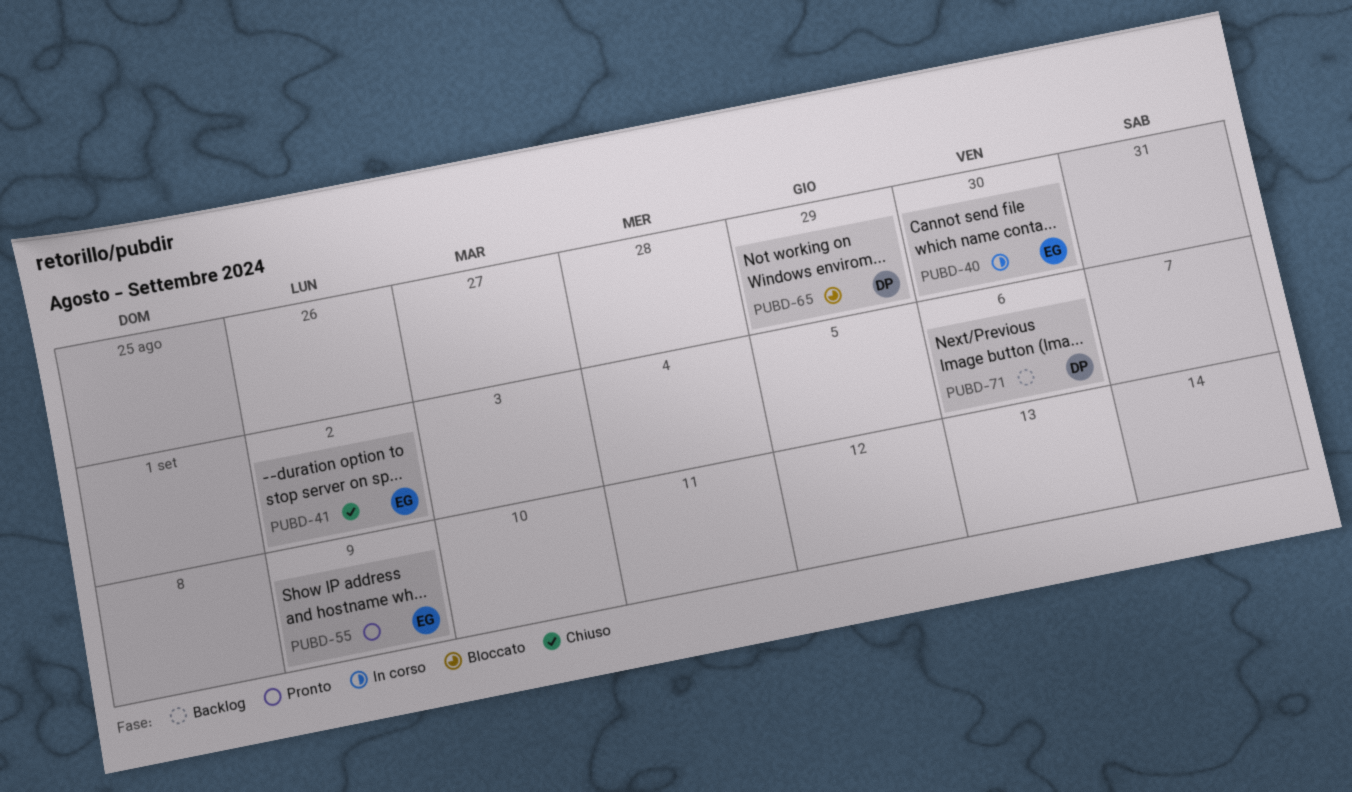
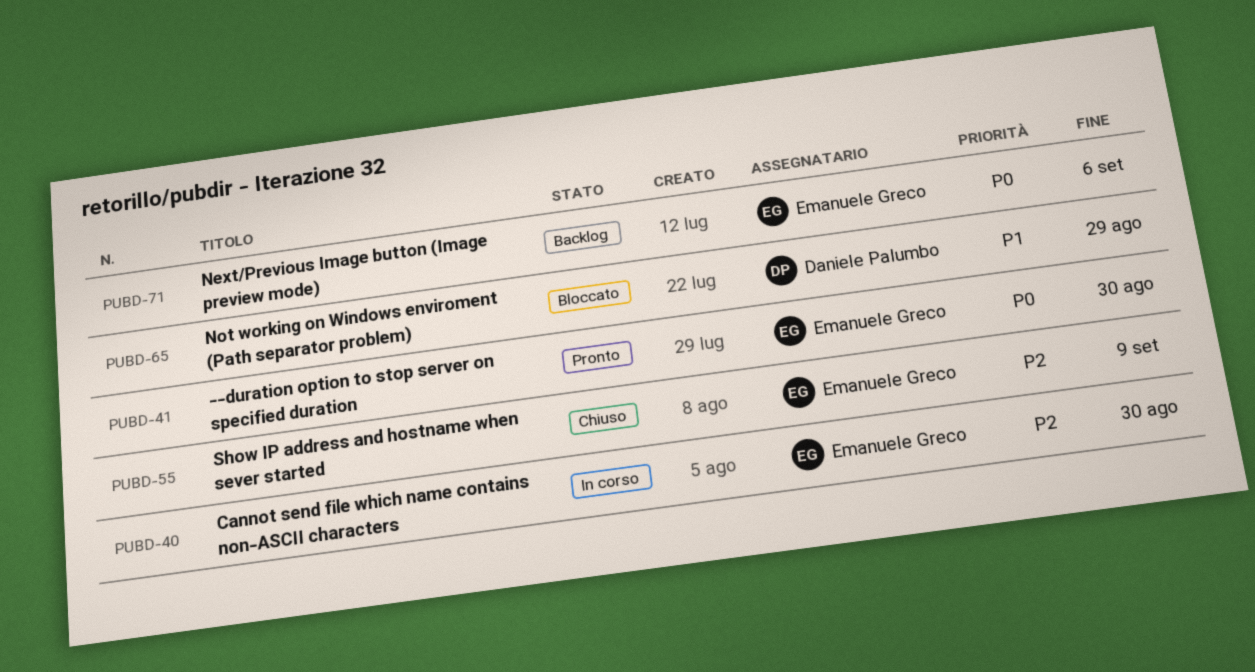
PUBD-41, status: Chiuso -> Pronto
PUBD-41, due: Sep 2 -> Aug 30
PUBD-55, status: Pronto -> Chiuso
PUBD-71, owner: Daniele Palumbo -> Emanuele Greco

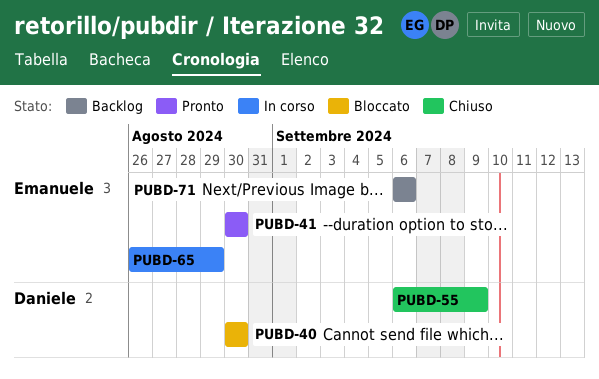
PUBD-40, status: In corso -> Bloccato
PUBD-40, owner: Emanuele Greco -> Daniele Palumbo
PUBD-55, owner: Emanuele Greco -> Daniele Palumbo
PUBD-65, status: Bloccato -> In corso
PUBD-65, owner: Daniele Palumbo -> Emanuele Greco

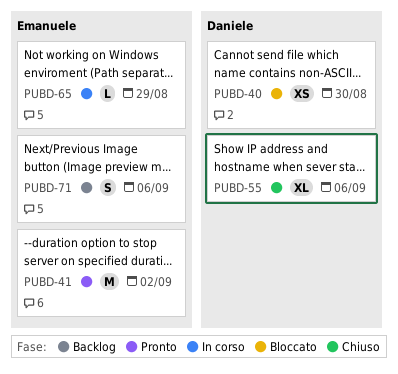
PUBD-41, due: Aug 30 -> Sep 2
PUBD-55, due: Sep 9 -> Sep 6

